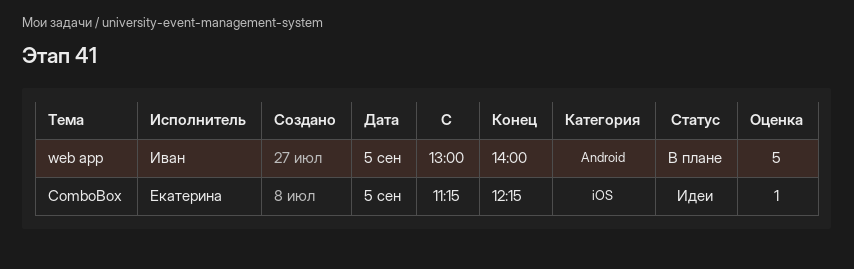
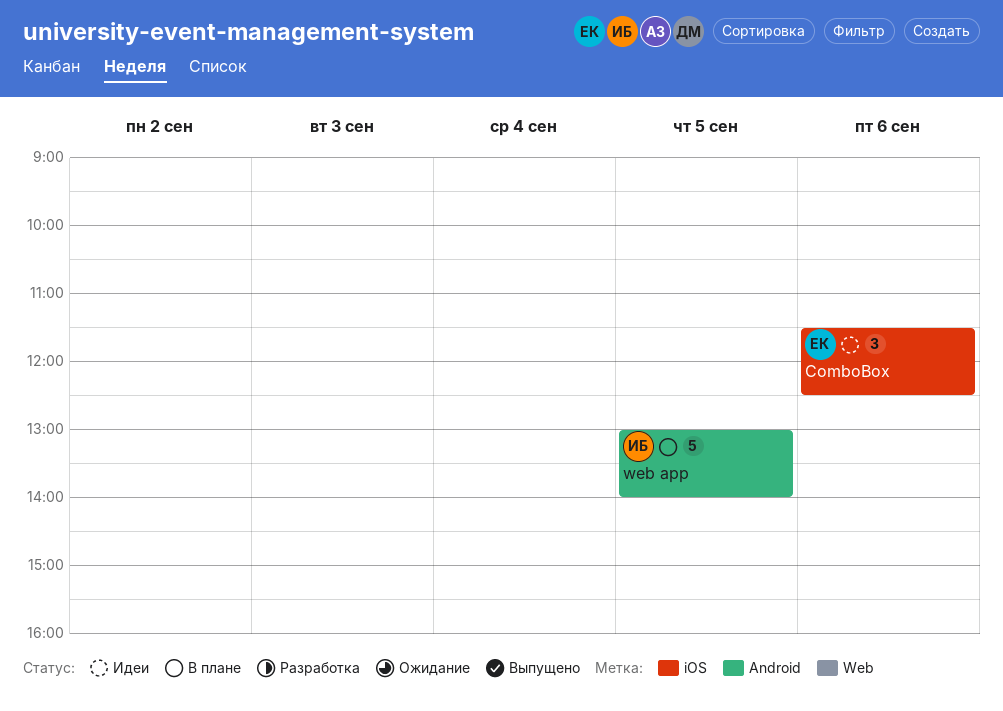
ComboBox, estimate: 1 -> 3
ComboBox, day: Sep 5 -> Sep 6
ComboBox, begins: 11:15 -> 11:30
ComboBox, ends: 12:15 -> 12:30

